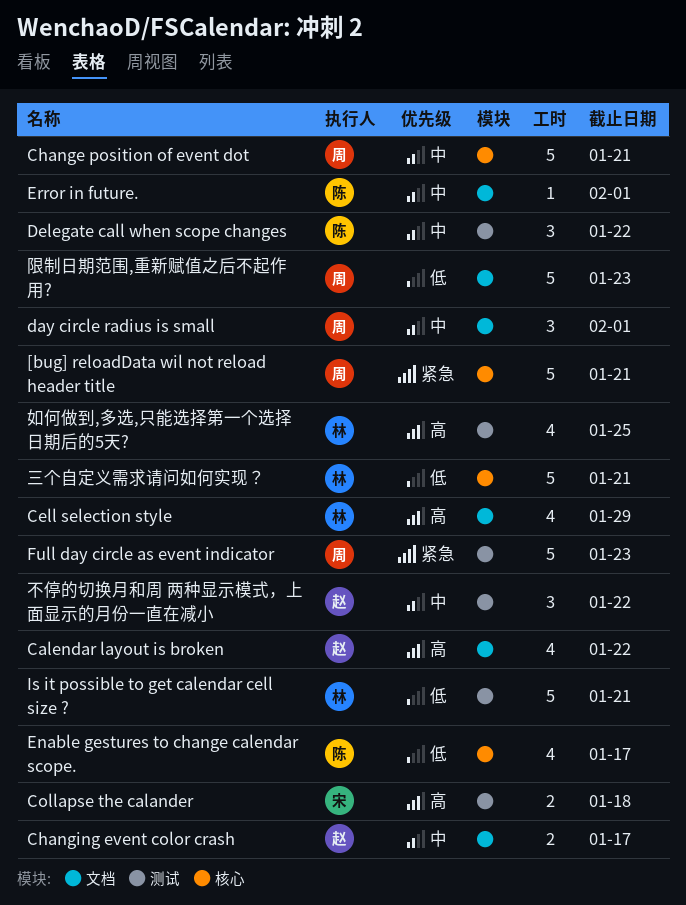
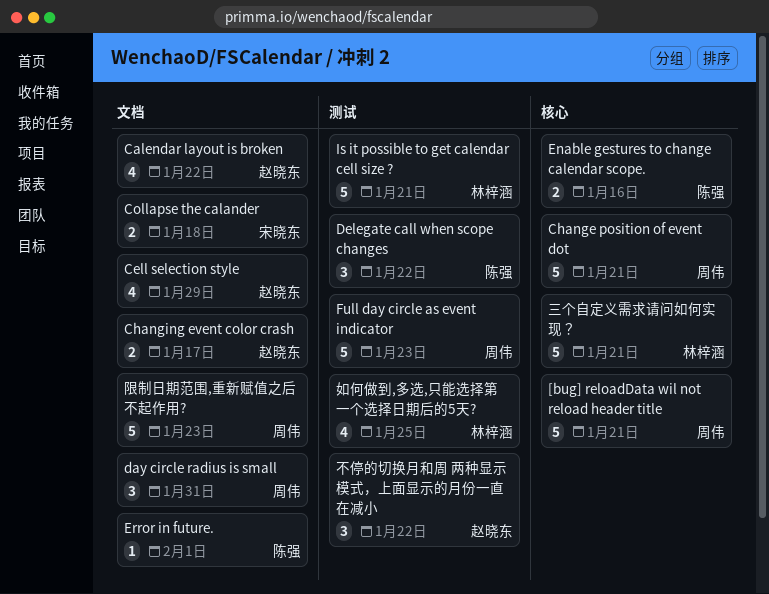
Cell selection style, owner: 林梓涵 -> 赵晓东
Collapse the calander, label: 测试 -> 文档
day circle radius is small, due: Feb 1 -> Jan 31
Enable gestures to change calendar scope., estimate: 4 -> 2
Enable gestures to change calendar scope., due: Jan 17 -> Jan 16

